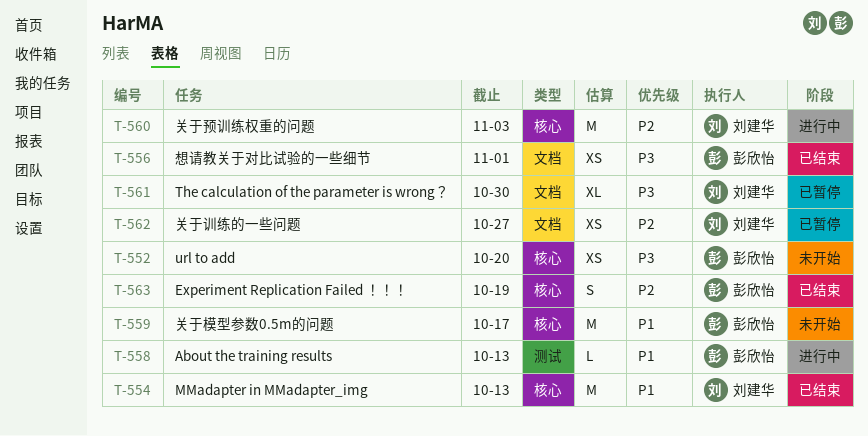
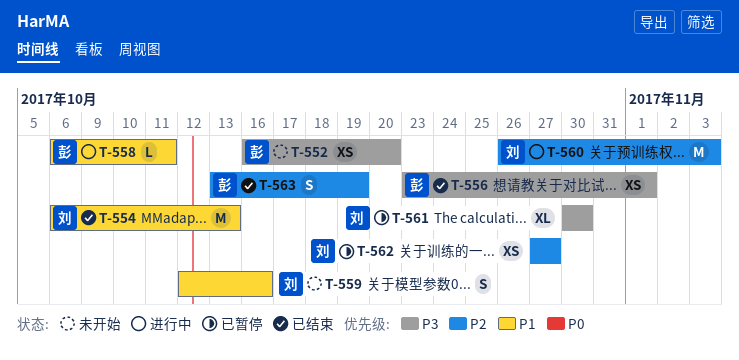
T-558, due: Oct 13 -> Oct 11
T-559, owner: 彭欣怡 -> 刘建华
T-559, estimate: M -> S
T-559, due: Oct 17 -> Oct 16

